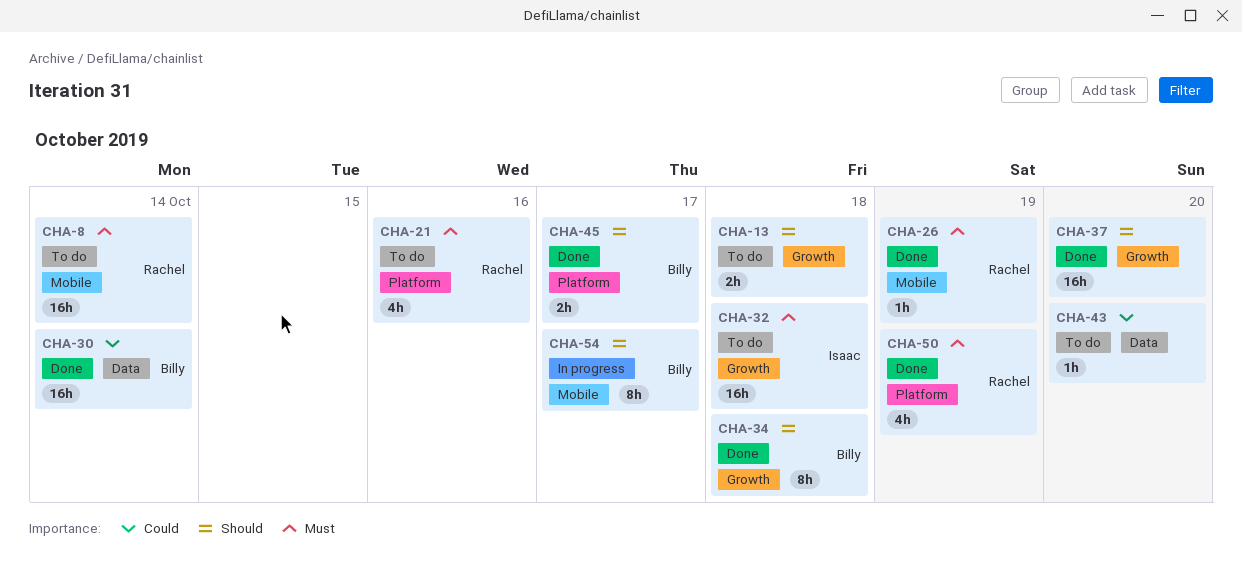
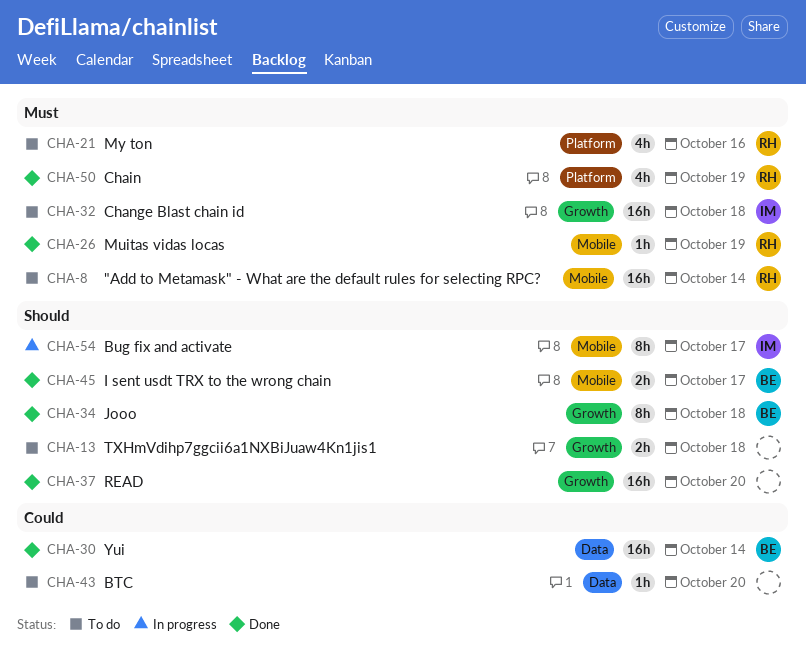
CHA-45, label: Platform -> Mobile
CHA-54, owner: Billy -> Isaac

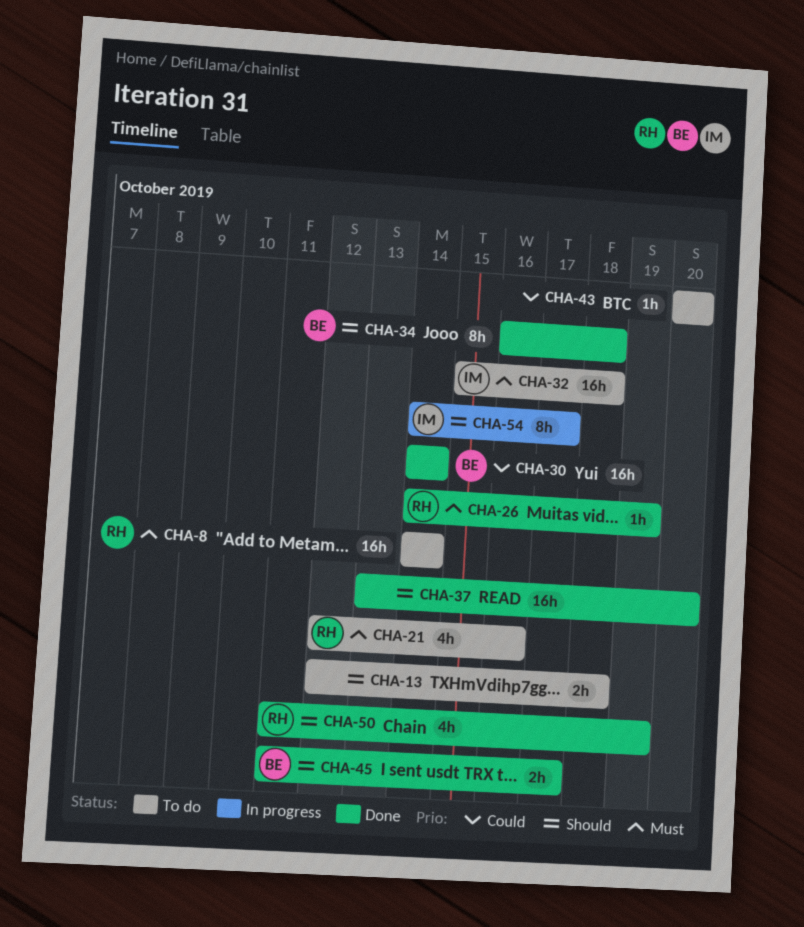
CHA-50, priority: Must -> Should

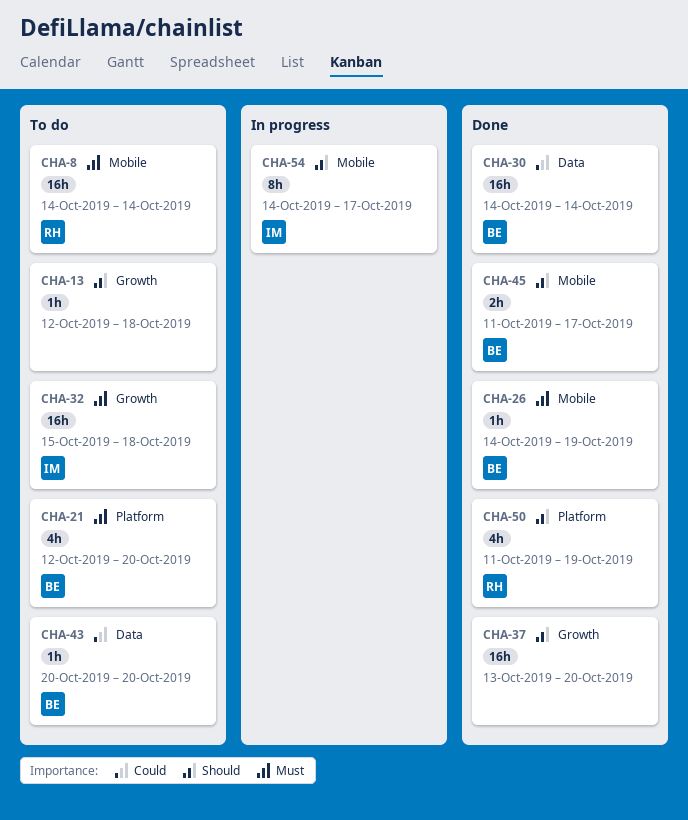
CHA-13, estimate: 2h -> 1h
CHA-21, owner: RH -> BE
CHA-21, due: Oct 16 -> Oct 20
CHA-26, owner: RH -> BE
CHA-34: present -> none
CHA-43, owner: none -> BE

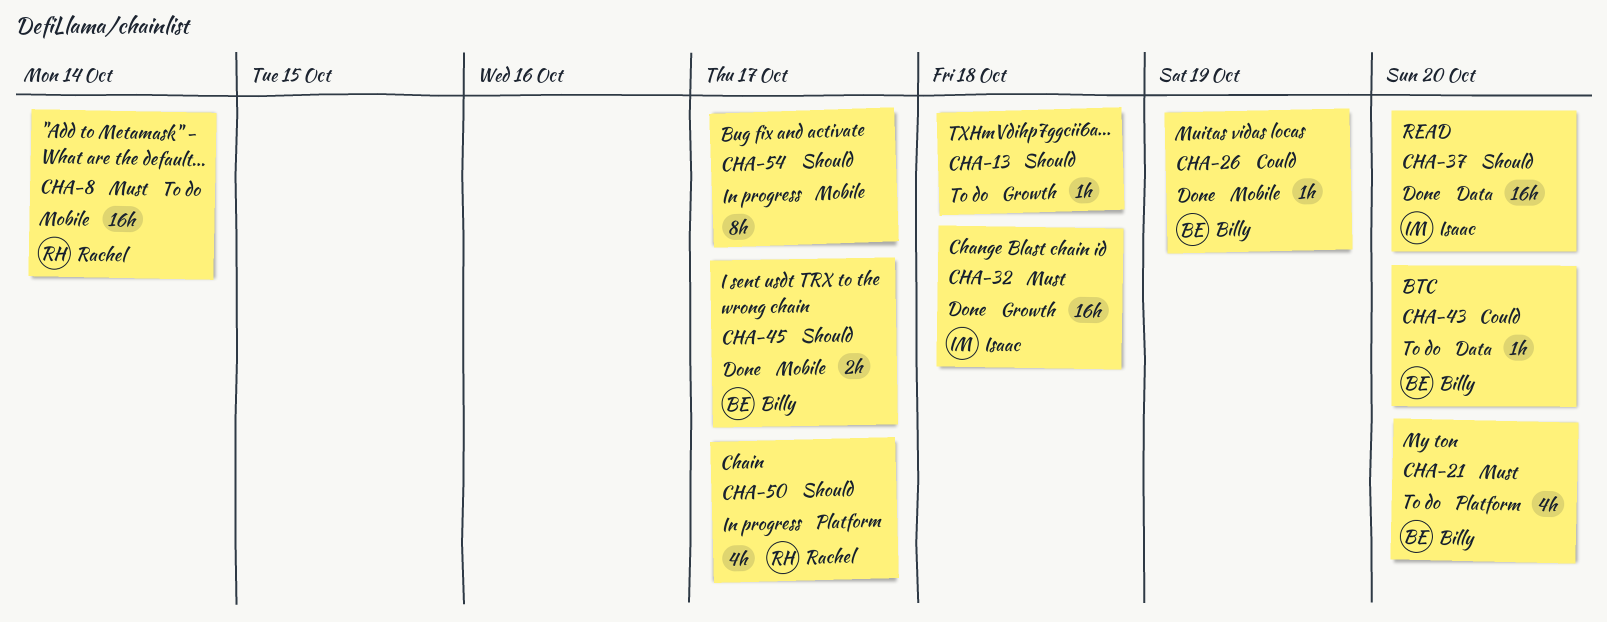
CHA-26, priority: Must -> Could
CHA-30: present -> none
CHA-32, status: To do -> Done
CHA-37, owner: none -> Isaac
CHA-37, label: Growth -> Data
CHA-50, status: Done -> In progress
CHA-50, due: Oct 19 -> Oct 17
CHA-54, owner: Isaac -> none

